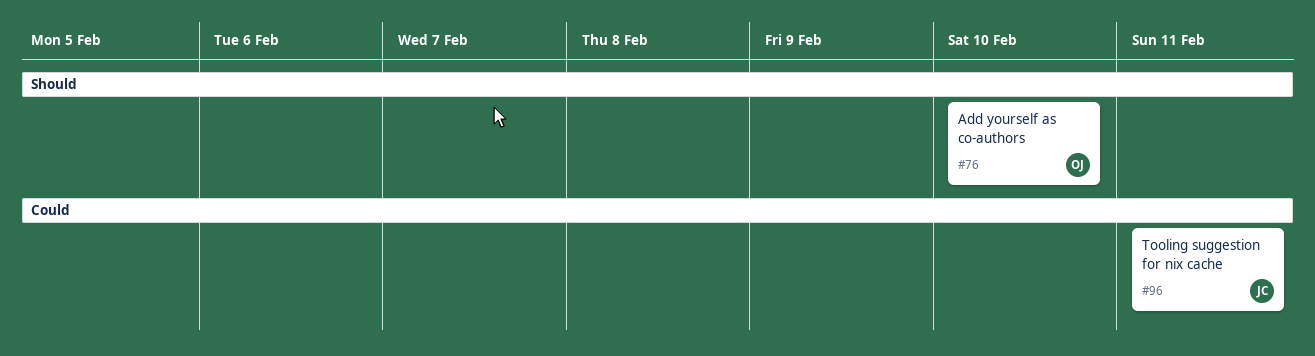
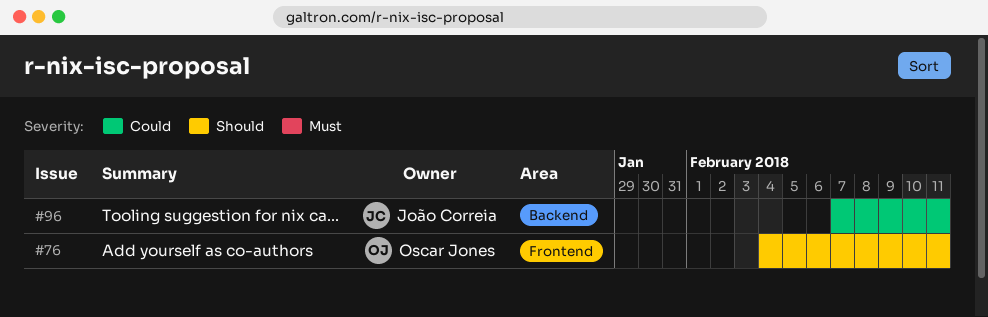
#76, due: Feb 10 -> Feb 11

